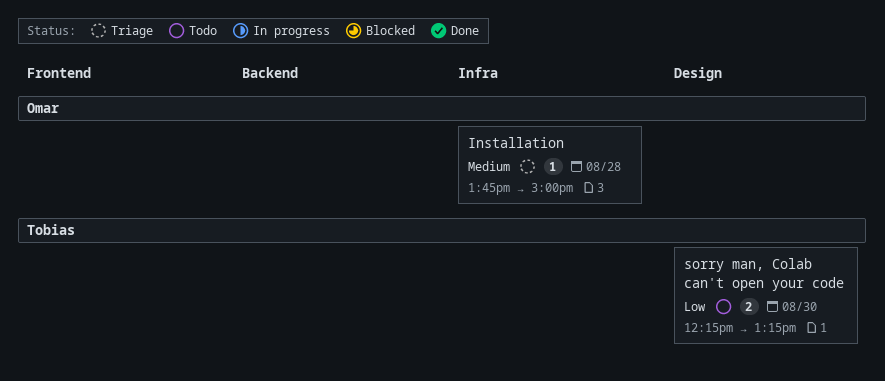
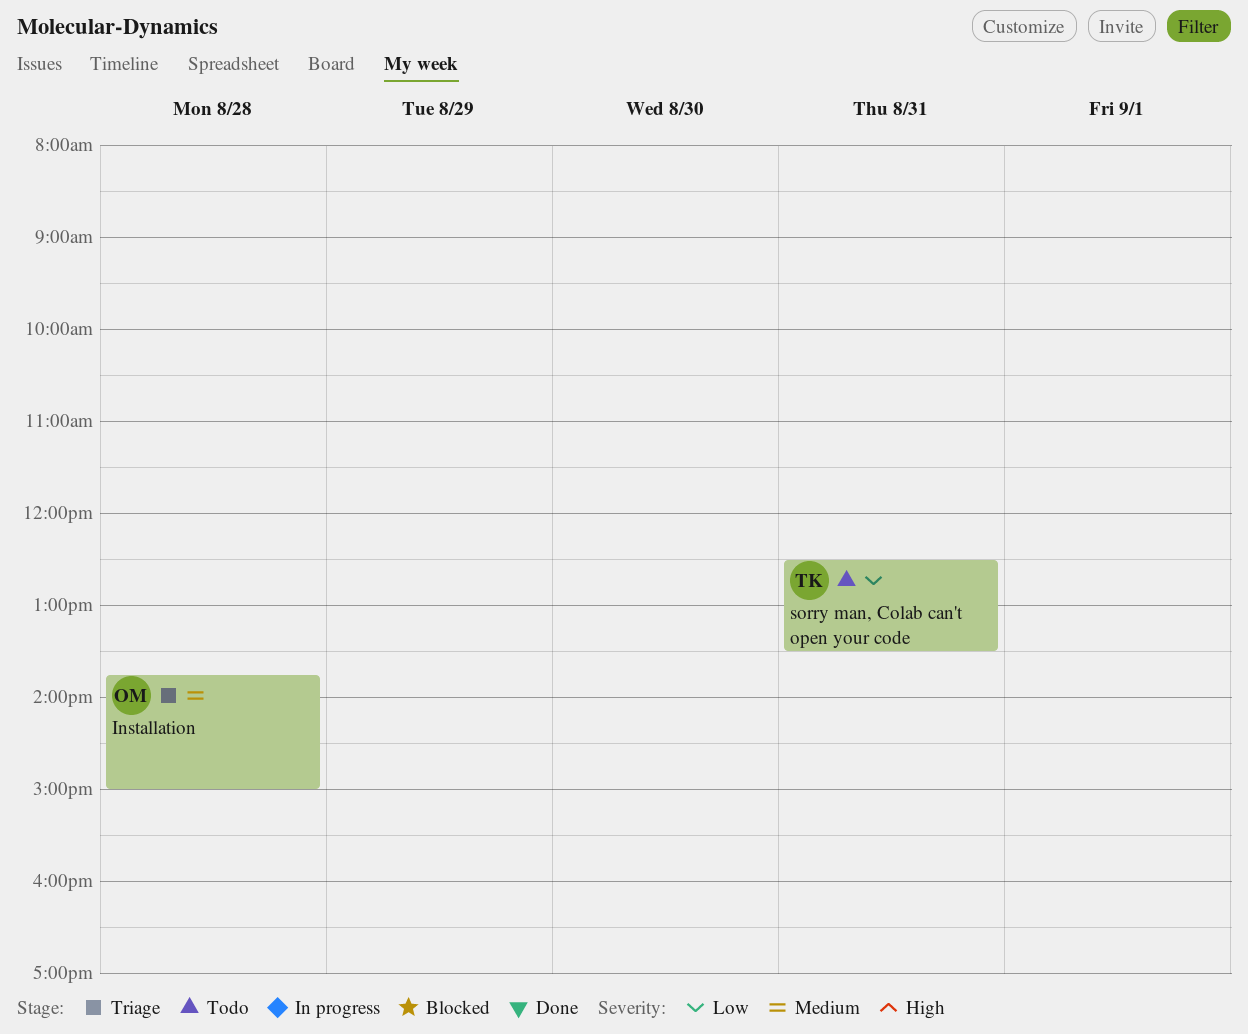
sorry man, Colab can't open your code, day: Aug 30 -> Aug 31
sorry man, Colab can't open your code, begins: 12:15 -> 12:30
sorry man, Colab can't open your code, ends: 13:15 -> 13:30

